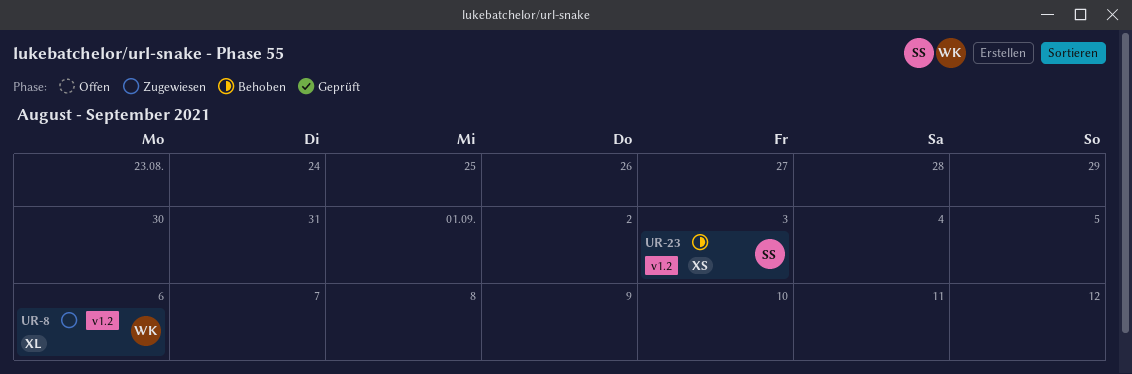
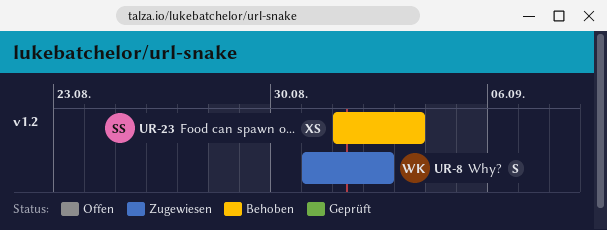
UR-8, estimate: XL -> S
UR-8, due: Sep 6 -> Sep 2

